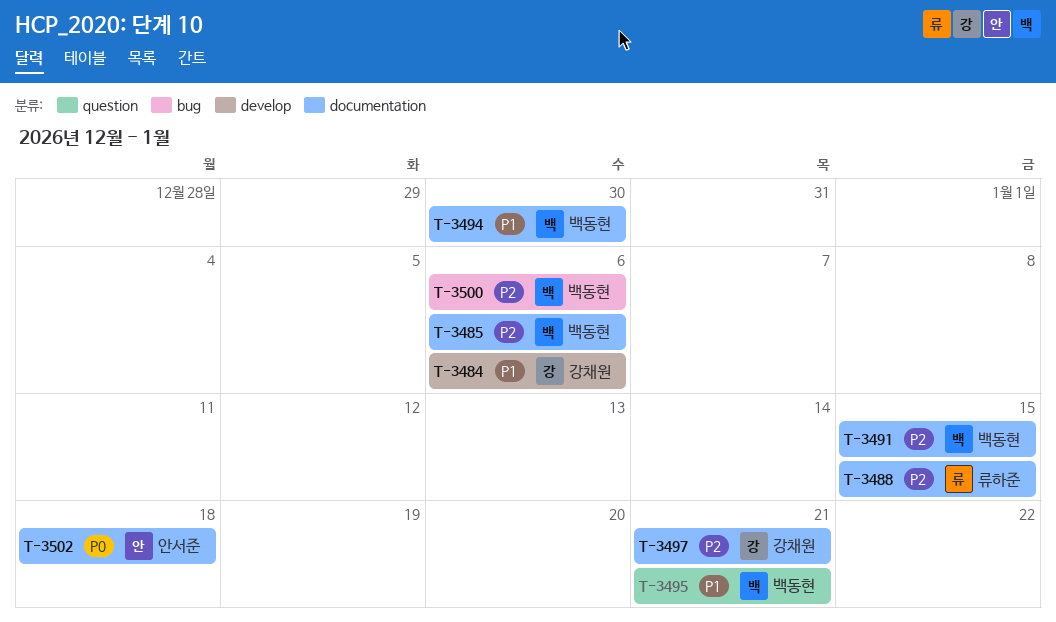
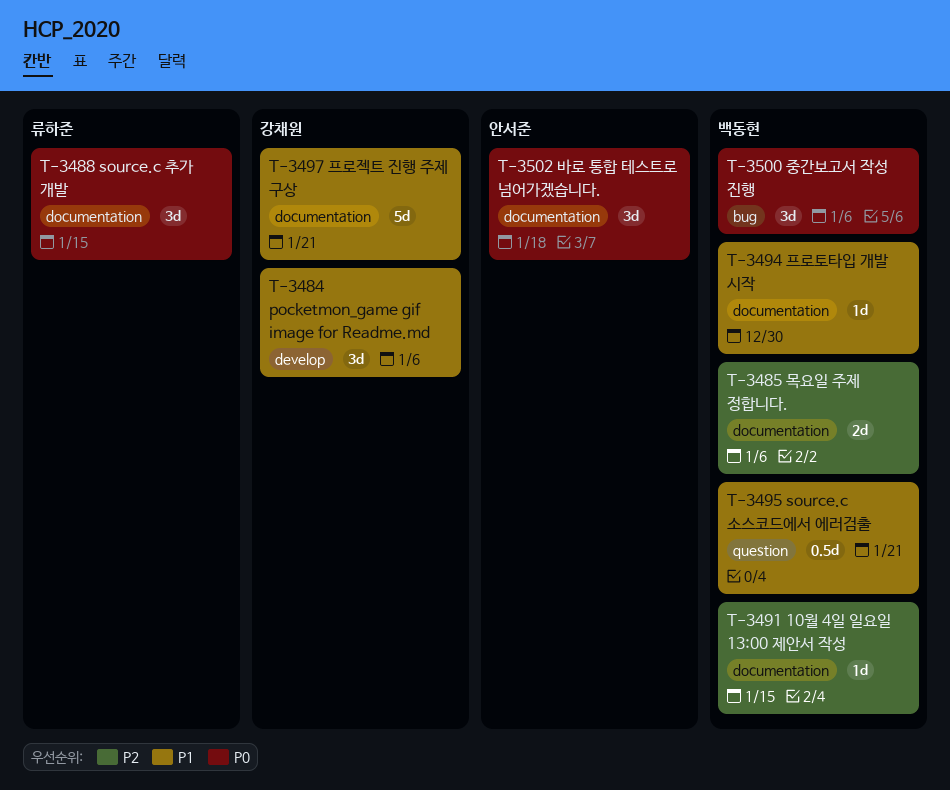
T-3488, priority: P2 -> P0
T-3497, priority: P2 -> P1
T-3500, priority: P2 -> P0

